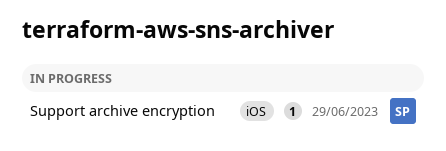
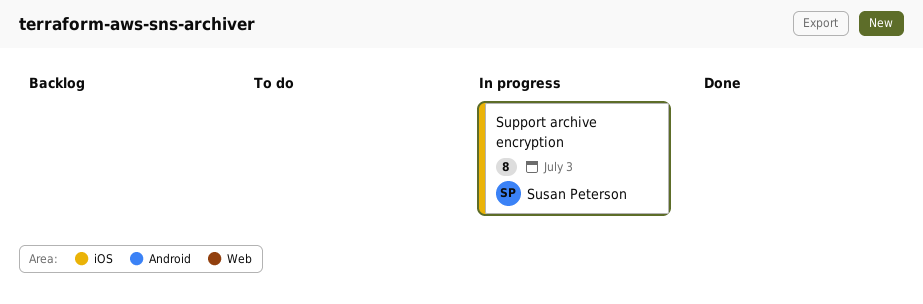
Support archive encryption, estimate: 1 -> 8
Support archive encryption, due: Jun 29 -> Jul 3

